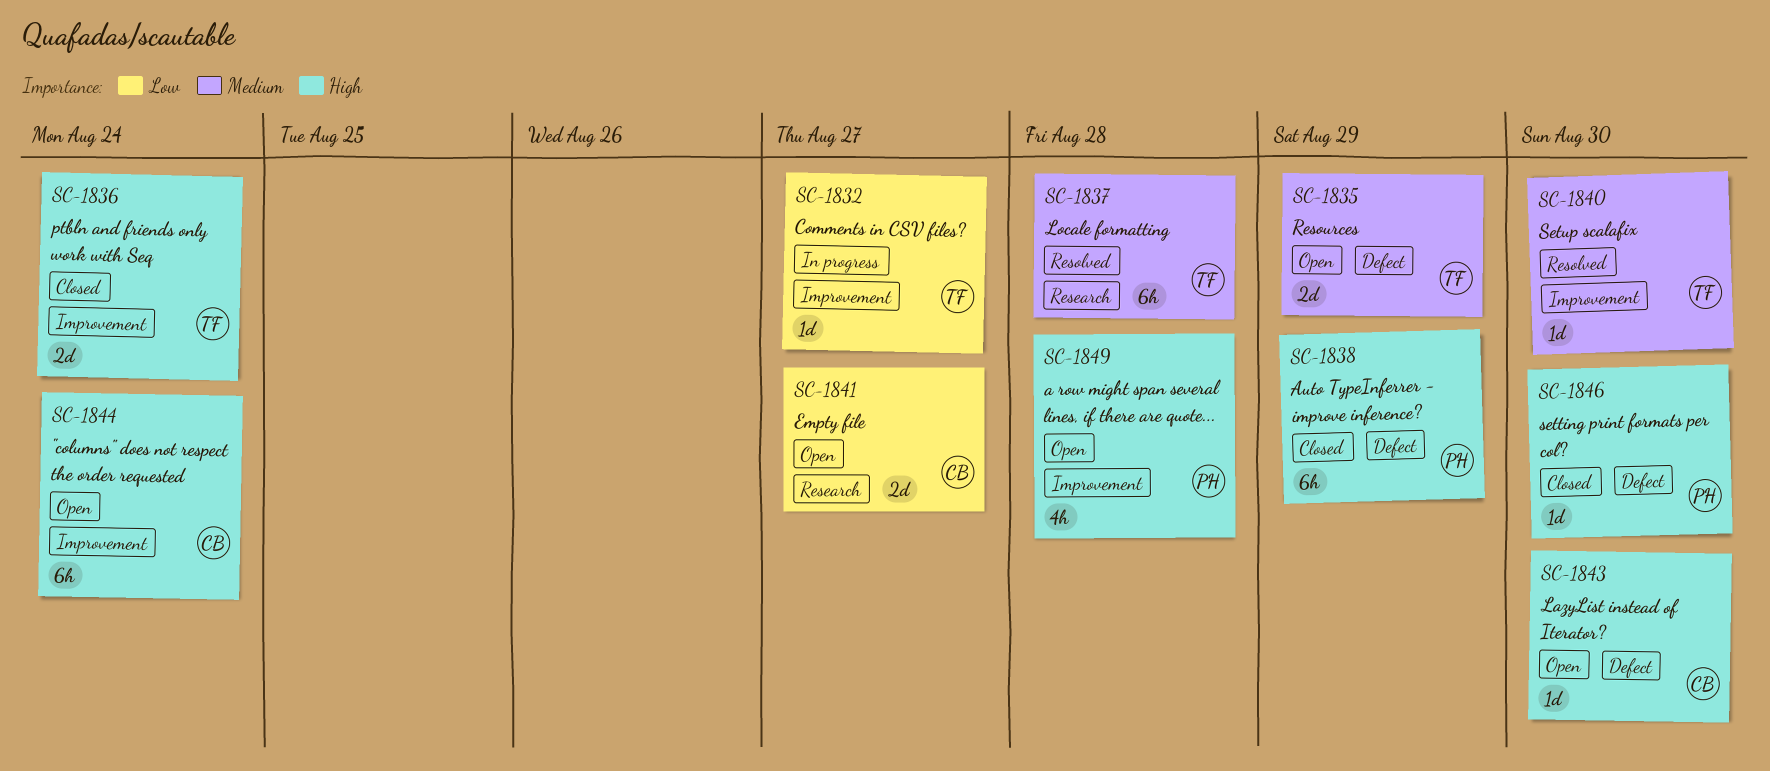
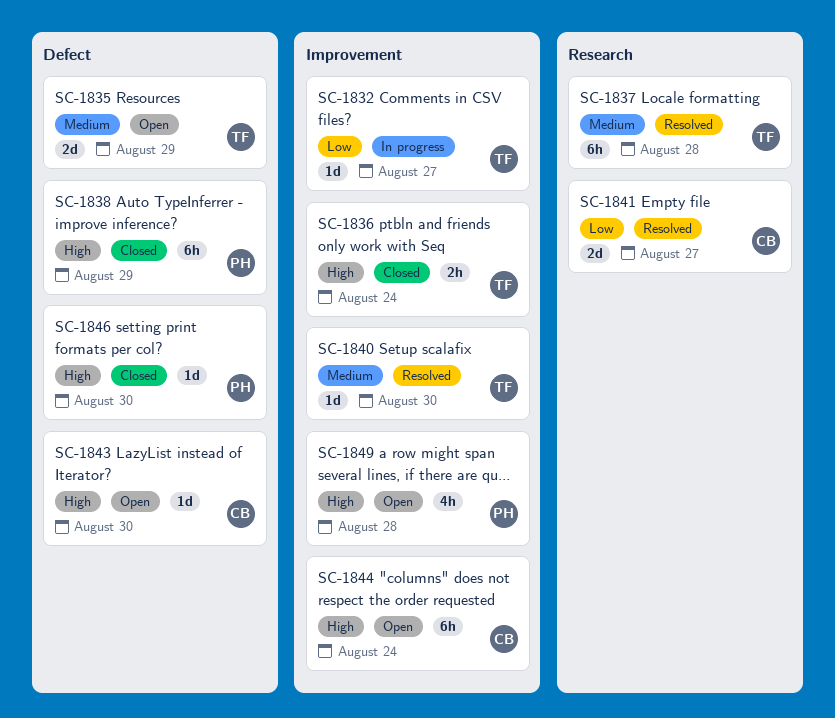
SC-1836, estimate: 2d -> 2h
SC-1841, status: Open -> Resolved

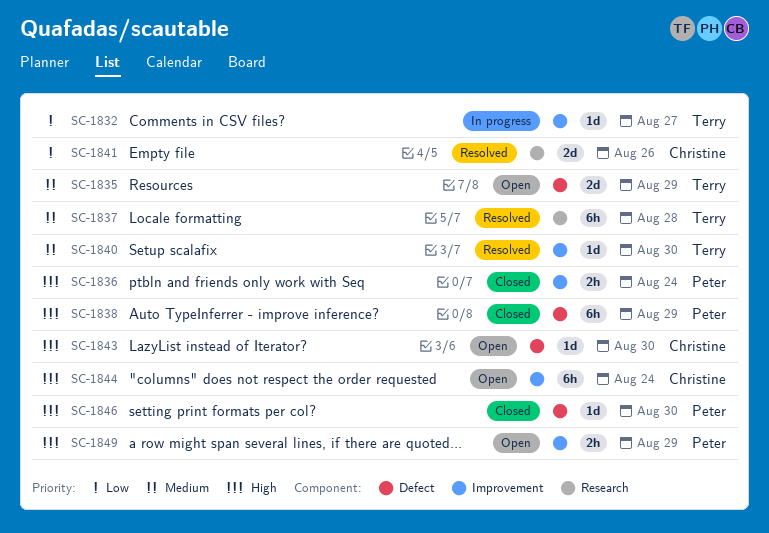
SC-1836, owner: Terry -> Peter
SC-1841, due: Aug 27 -> Aug 26
SC-1849, estimate: 4h -> 2h
SC-1849, due: Aug 28 -> Aug 29

